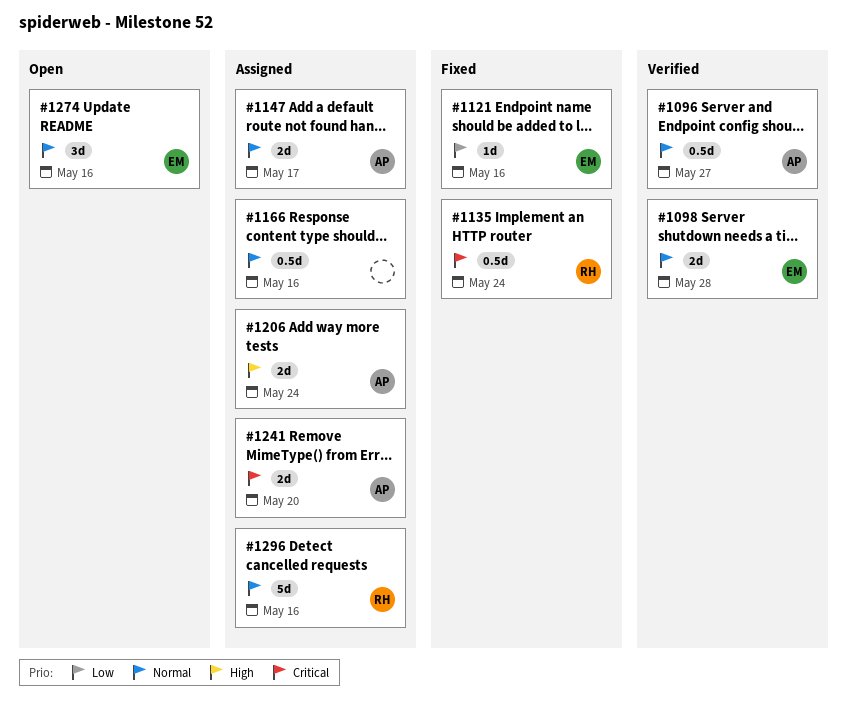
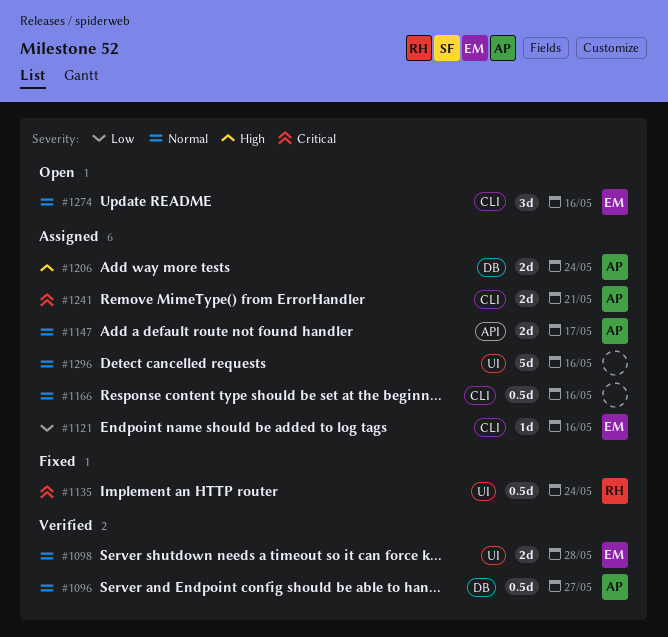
#1121, status: Fixed -> Assigned
#1241, due: May 20 -> May 21
#1296, owner: RH -> none

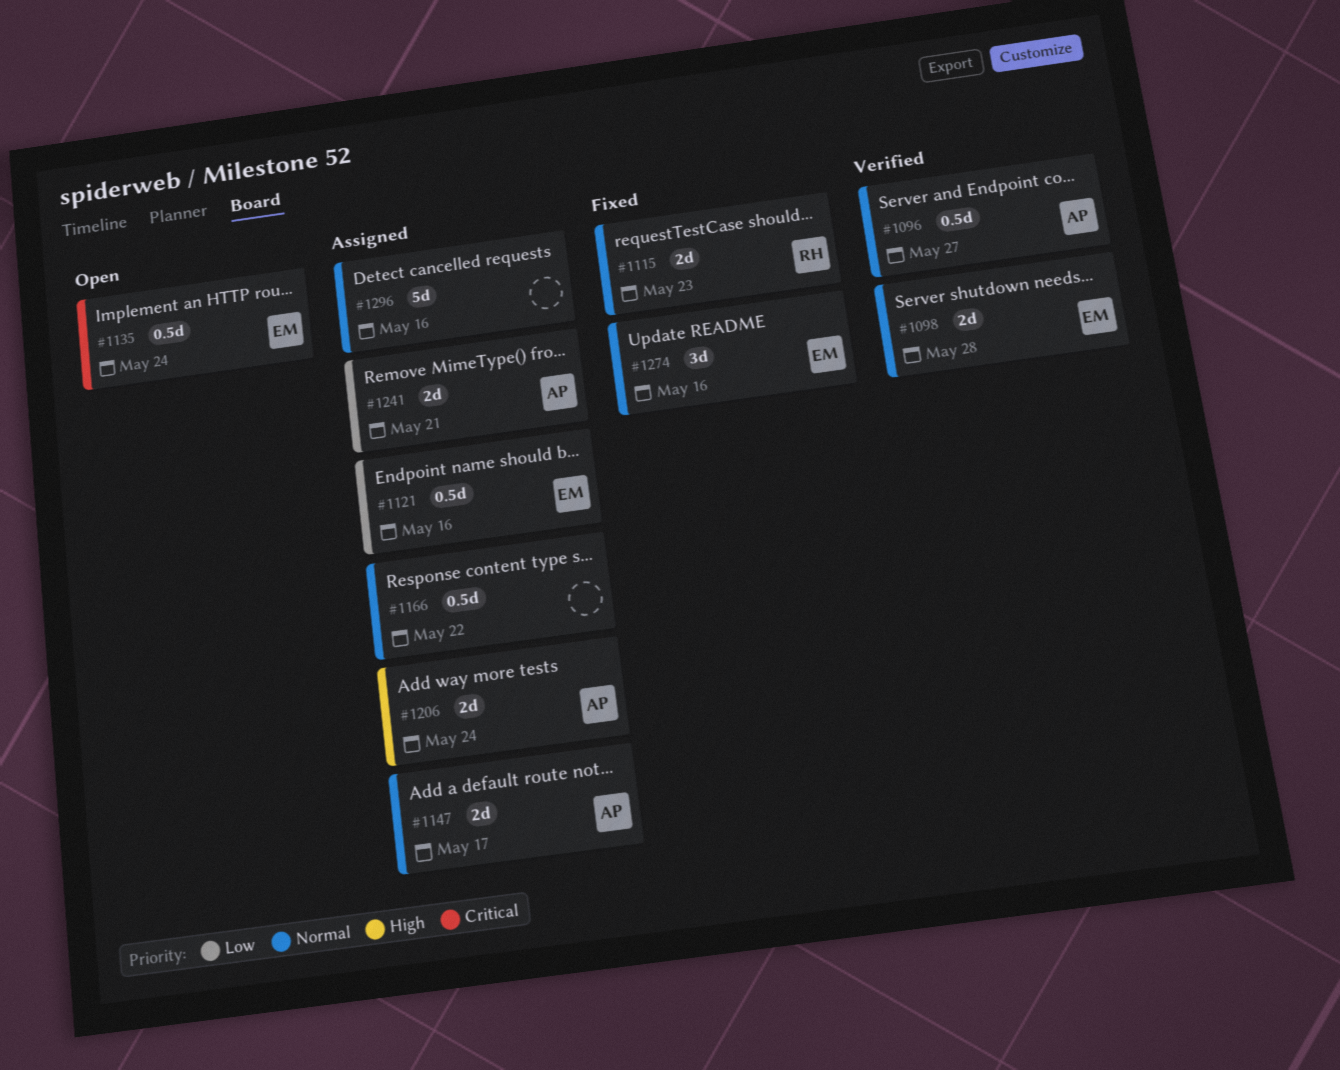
#1115: none -> present
#1121, estimate: 1d -> 0.5d
#1135, status: Fixed -> Open
#1135, owner: RH -> EM
#1166, due: May 16 -> May 22
#1241, priority: Critical -> Low
#1274, status: Open -> Fixed

